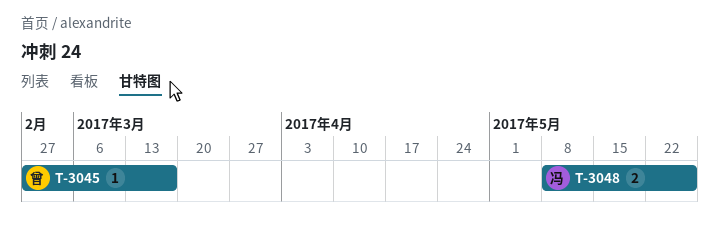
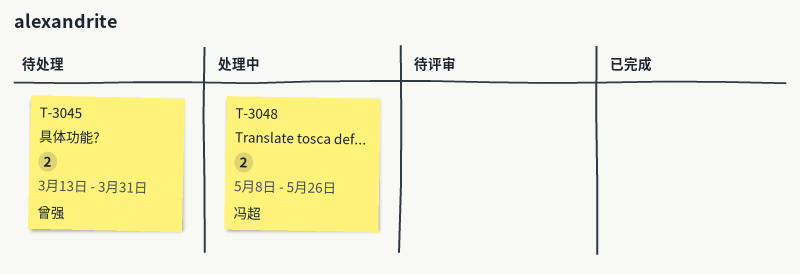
T-3045, estimate: 1 -> 2
T-3045, start: Feb 27 -> Mar 13
T-3045, due: Mar 17 -> Mar 31

